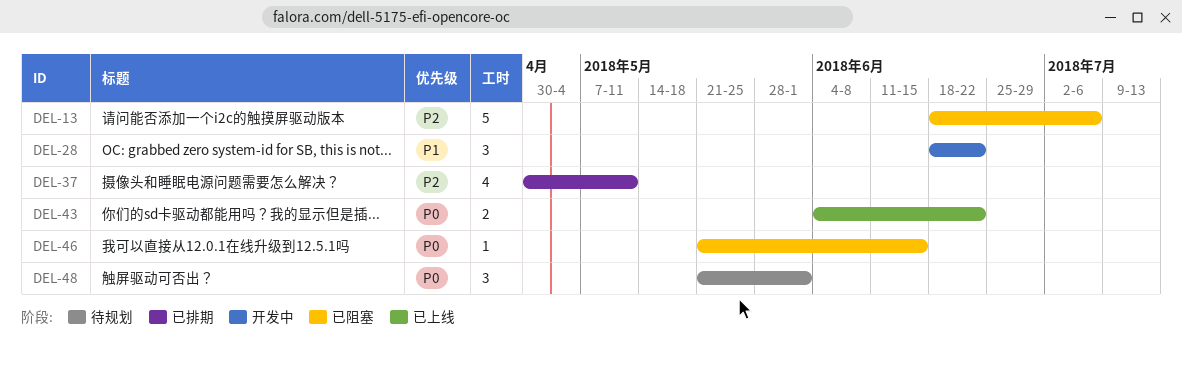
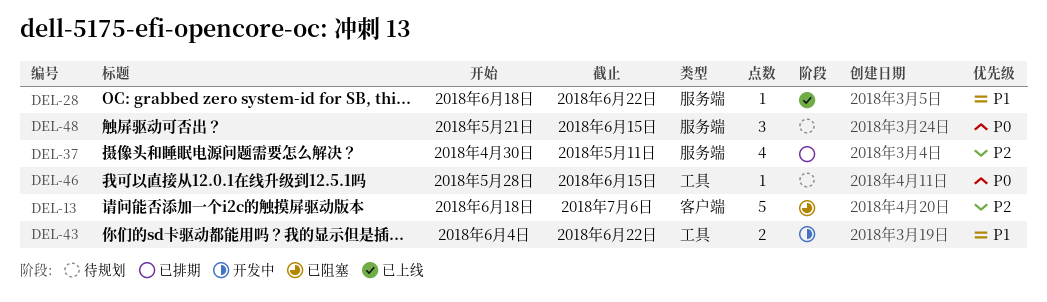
DEL-28, status: 开发中 -> 已上线
DEL-28, estimate: 3 -> 1
DEL-43, status: 已上线 -> 开发中
DEL-43, priority: P0 -> P1
DEL-46, status: 已阻塞 -> 待规划
DEL-46, start: May 21 -> May 28
DEL-48, due: Jun 1 -> Jun 15

